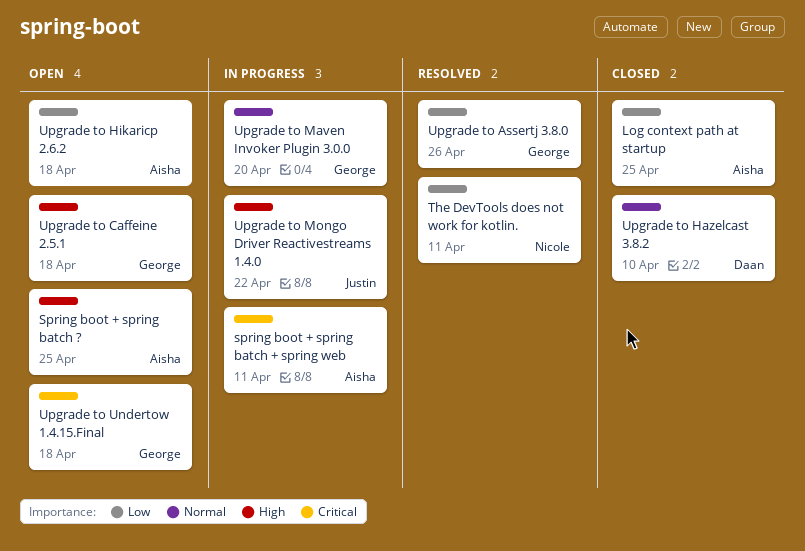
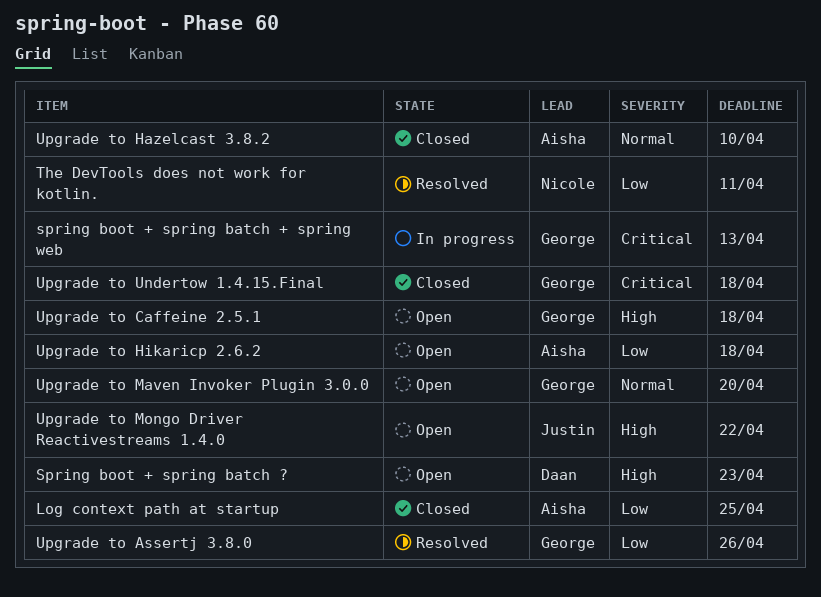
spring boot + spring batch + spring web, owner: Aisha -> George
spring boot + spring batch + spring web, due: Apr 11 -> Apr 13
Spring boot + spring batch ?, owner: Aisha -> Daan
Spring boot + spring batch ?, due: Apr 25 -> Apr 23
Upgrade to Hazelcast 3.8.2, owner: Daan -> Aisha
Upgrade to Maven Invoker Plugin 3.0.0, status: In progress -> Open
Upgrade to Mongo Driver Reactivestreams 1.4.0, status: In progress -> Open
Upgrade to Undertow 1.4.15.Final, status: Open -> Closed

